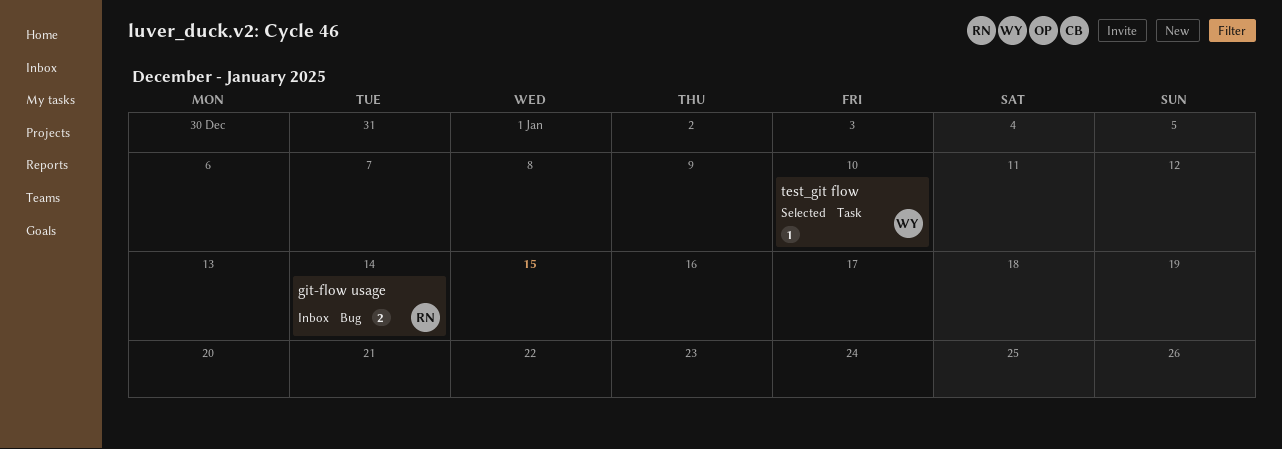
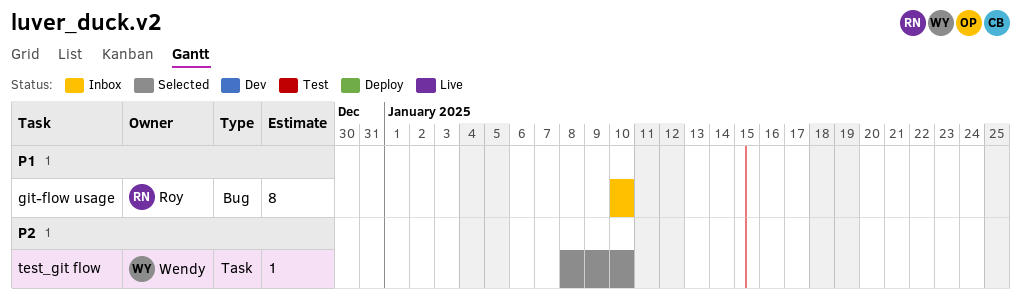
git-flow usage, estimate: 2 -> 8
git-flow usage, due: Jan 14 -> Jan 10

